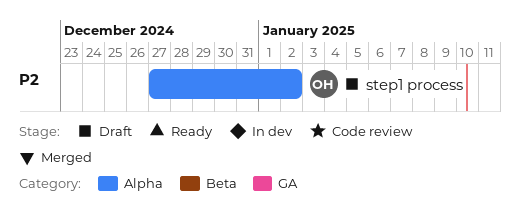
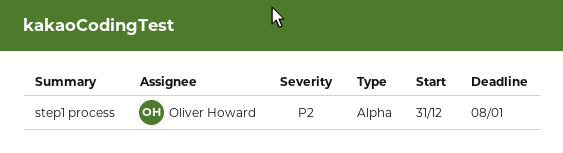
step1 process, start: Dec 27 -> Dec 31
step1 process, due: Jan 2 -> Jan 8

